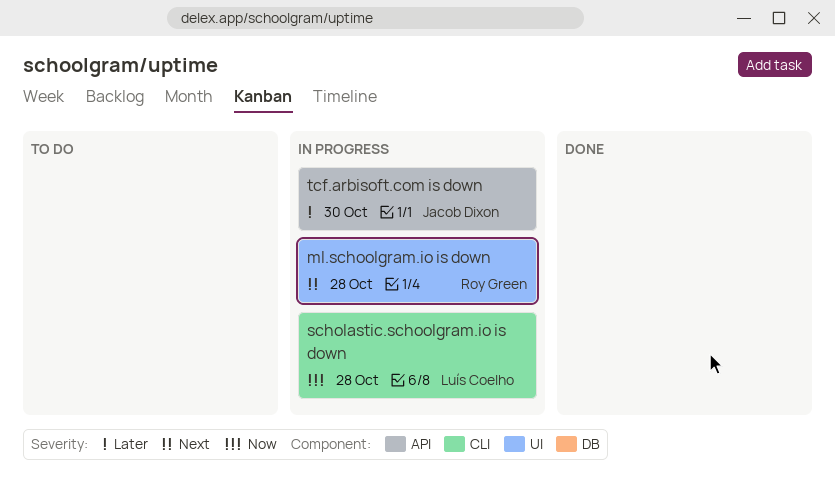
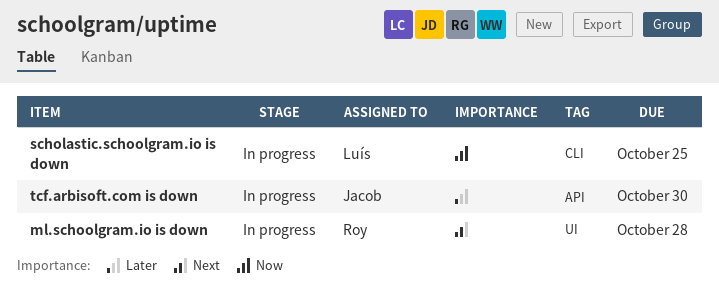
scholastic.schoolgram.io is down, due: Oct 28 -> Oct 25

